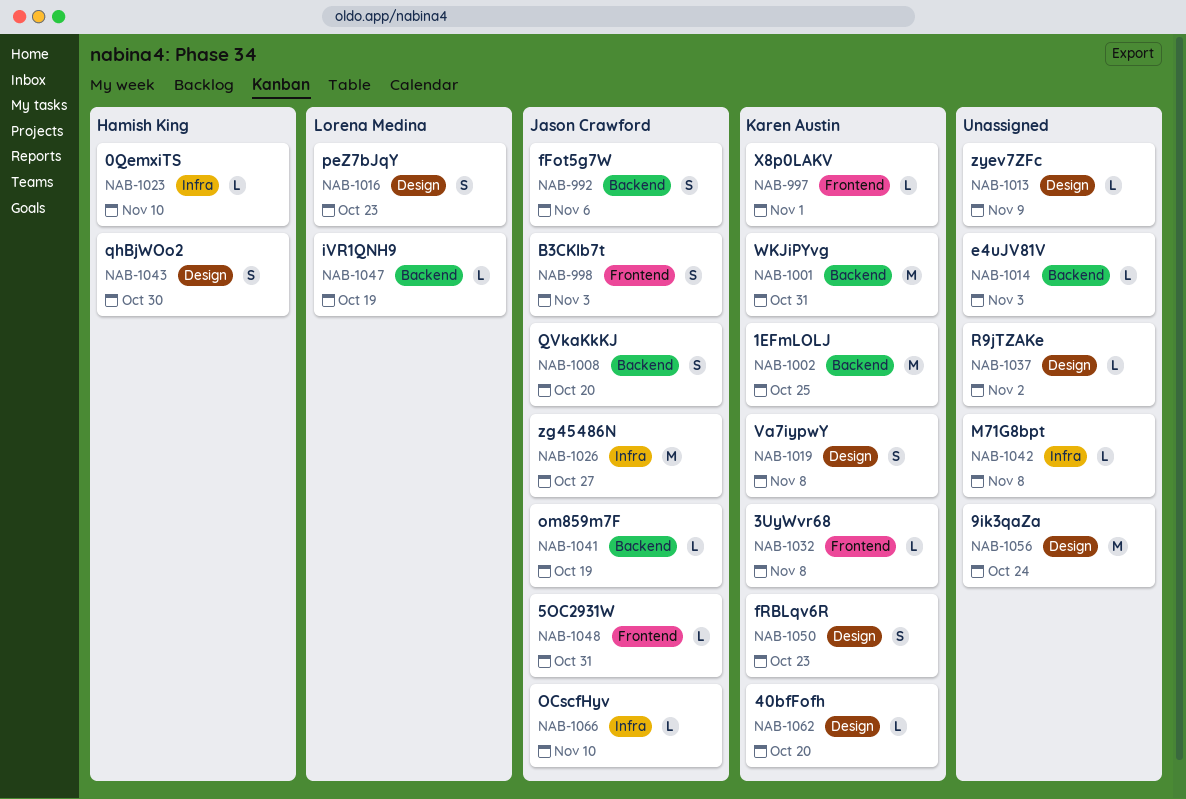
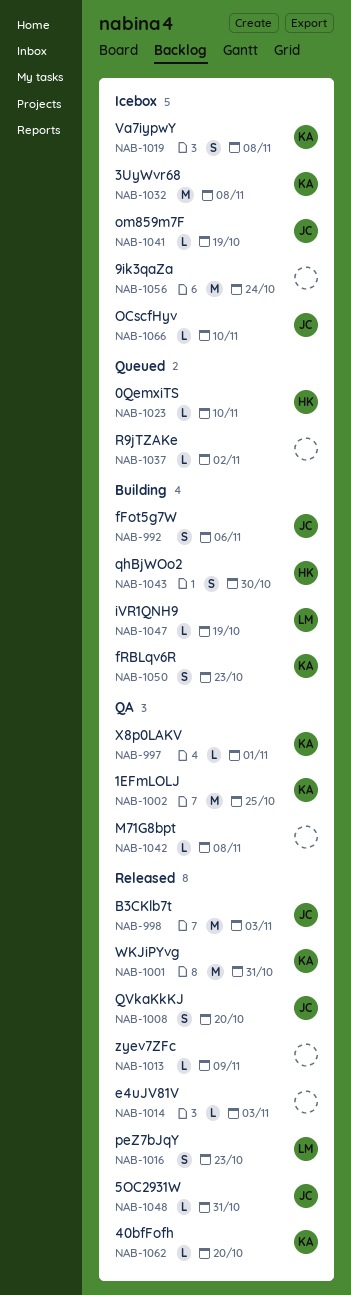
NAB-998, estimate: S -> M
NAB-1026: present -> none
NAB-1032, estimate: L -> M

